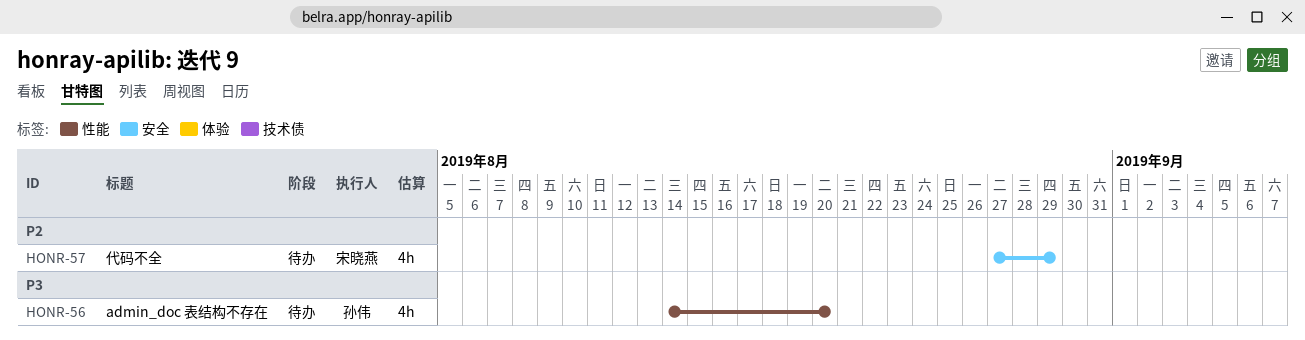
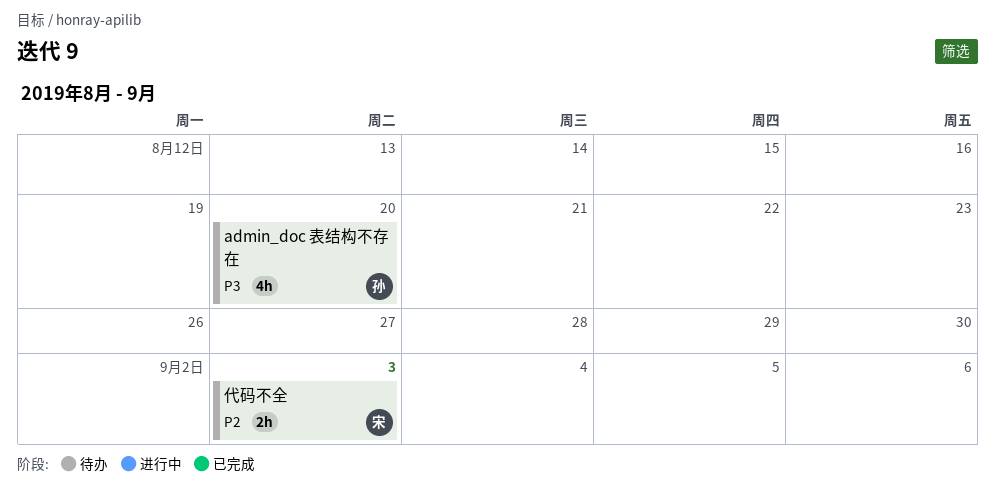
代码不全, estimate: 4h -> 2h
代码不全, due: Aug 29 -> Sep 3

